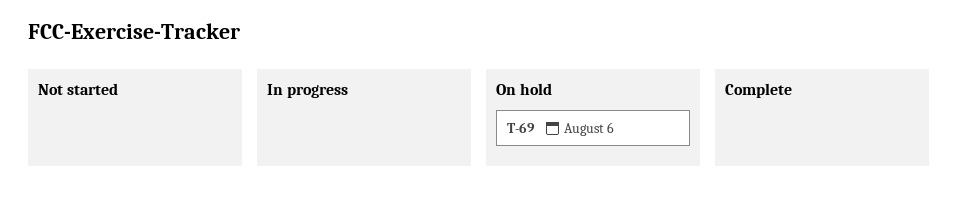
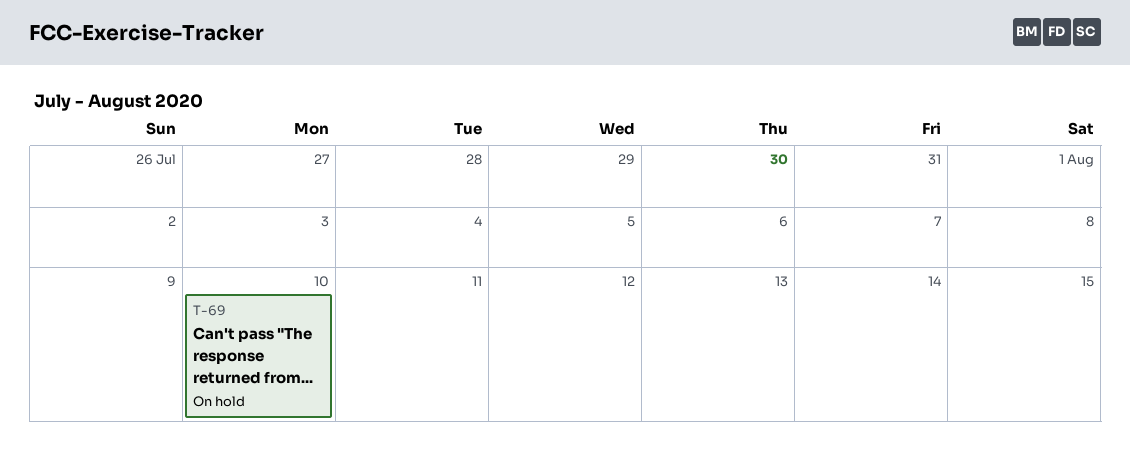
T-69, due: Aug 6 -> Aug 10

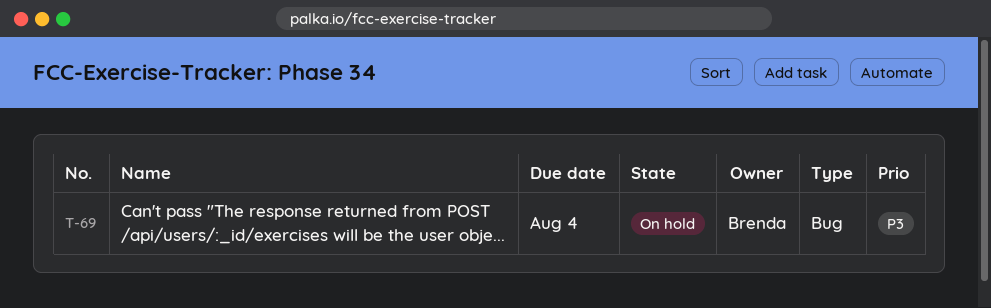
T-69, due: Aug 10 -> Aug 4

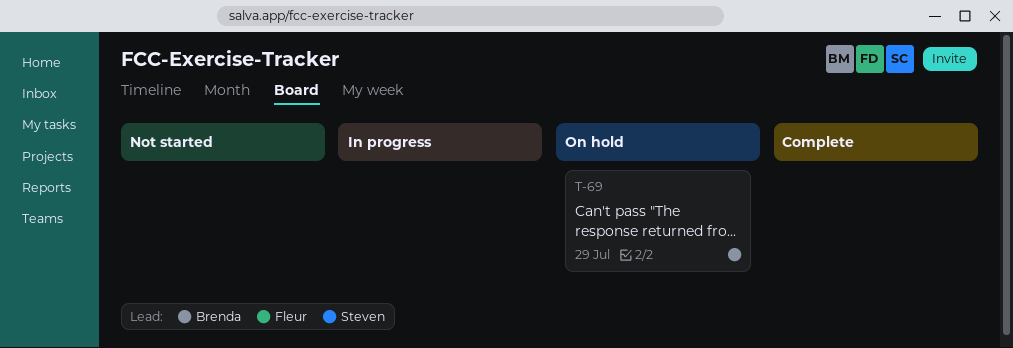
T-69, due: Aug 4 -> Jul 29

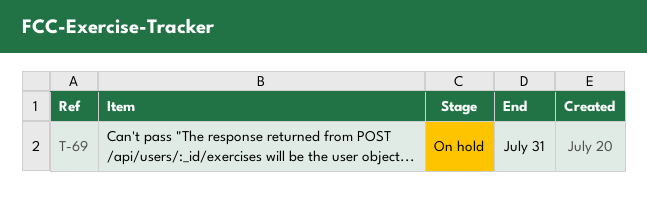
T-69, due: Jul 29 -> Jul 31

